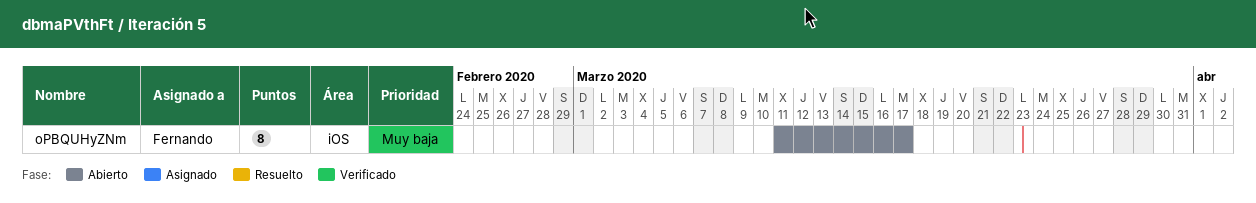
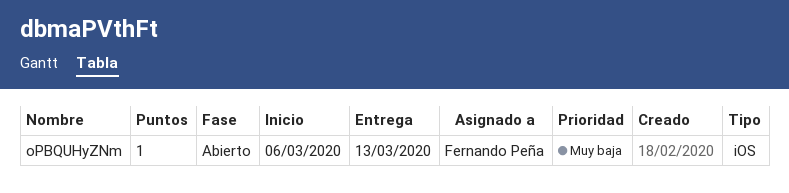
oPBQUHyZNm, estimate: 8 -> 1
oPBQUHyZNm, start: Mar 11 -> Mar 6
oPBQUHyZNm, due: Mar 17 -> Mar 13

